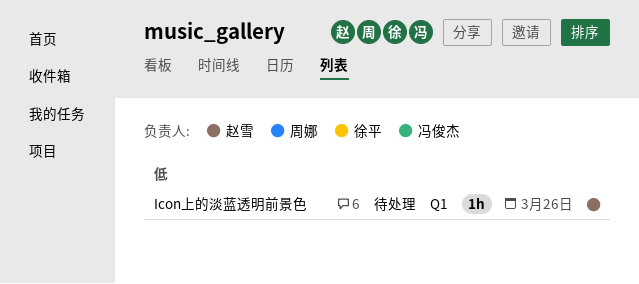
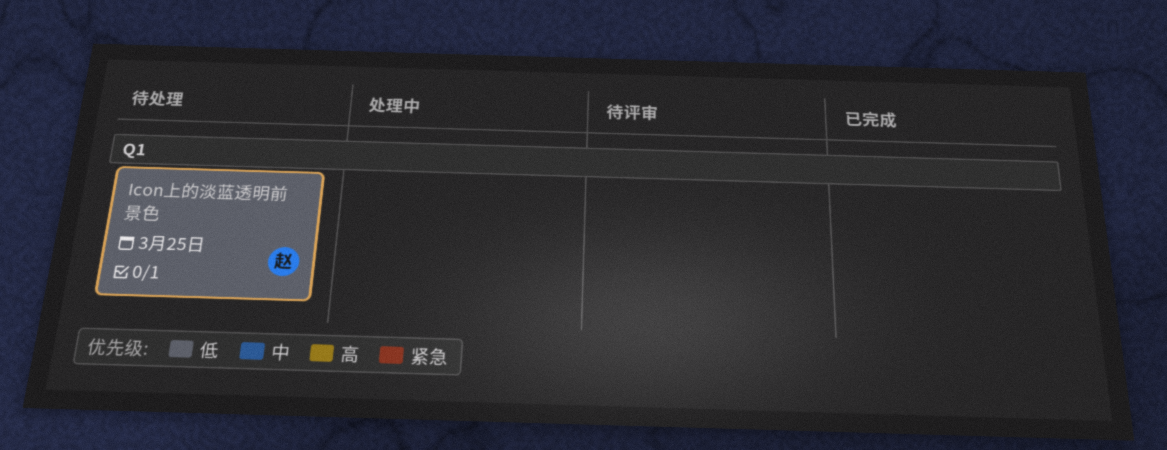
Icon上的淡蓝透明前景色, due: Mar 26 -> Mar 25

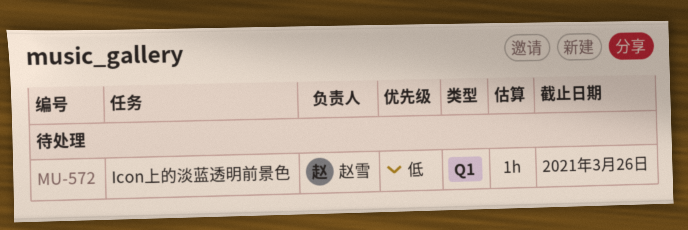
Icon上的淡蓝透明前景色, due: Mar 25 -> Mar 26

